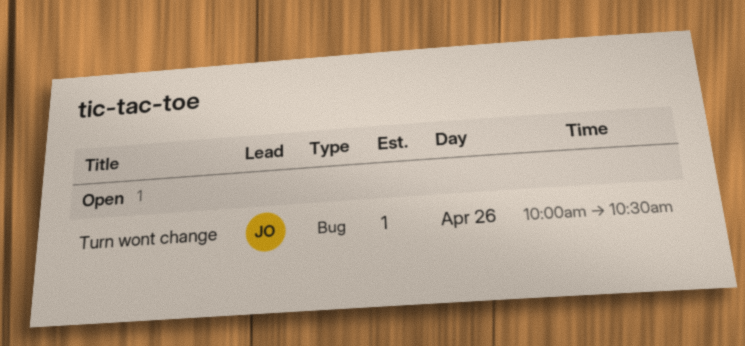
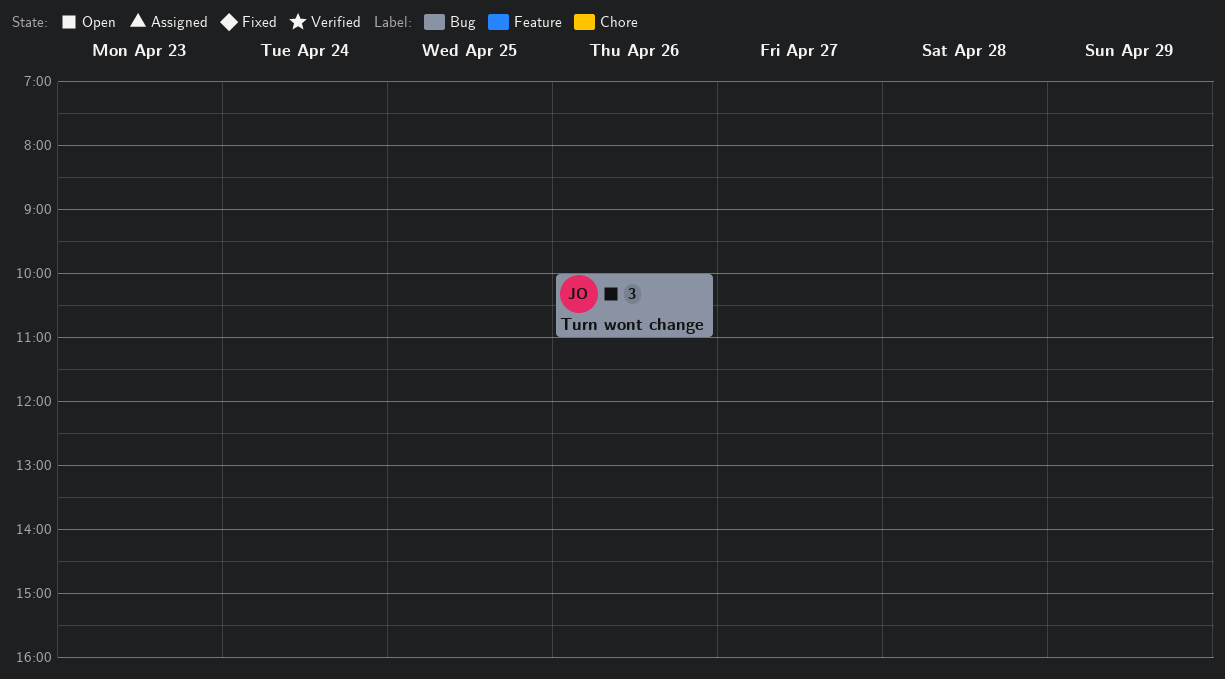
Turn wont change, estimate: 1 -> 3
Turn wont change, ends: 10:30 -> 11:00

